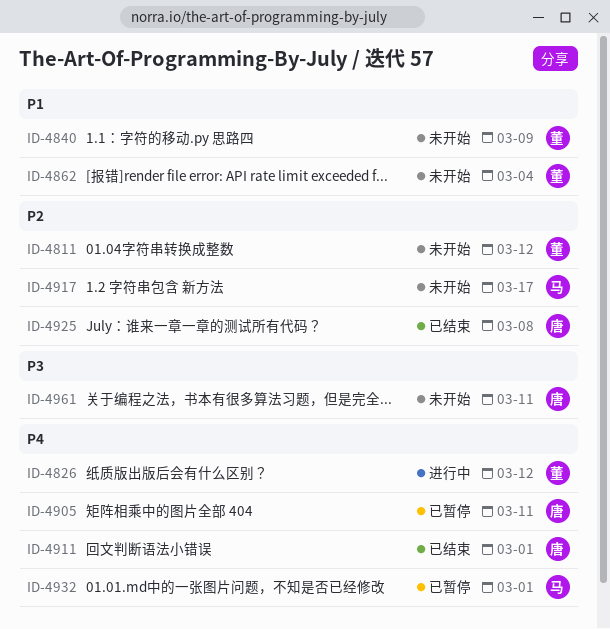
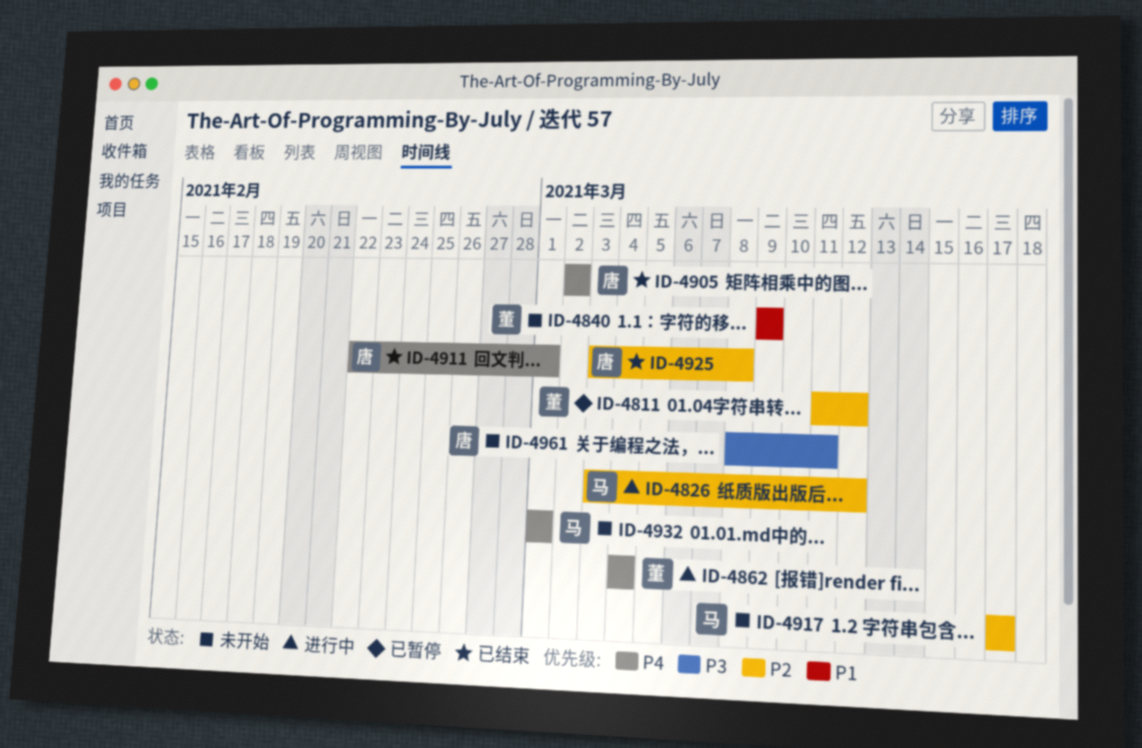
ID-4811, status: 未开始 -> 已暂停
ID-4826, owner: 董 -> 马
ID-4826, priority: P4 -> P2
ID-4862, status: 未开始 -> 进行中
ID-4862, priority: P1 -> P4
ID-4905, status: 已暂停 -> 已结束
ID-4905, due: Mar 11 -> Mar 2
ID-4932, status: 已暂停 -> 未开始

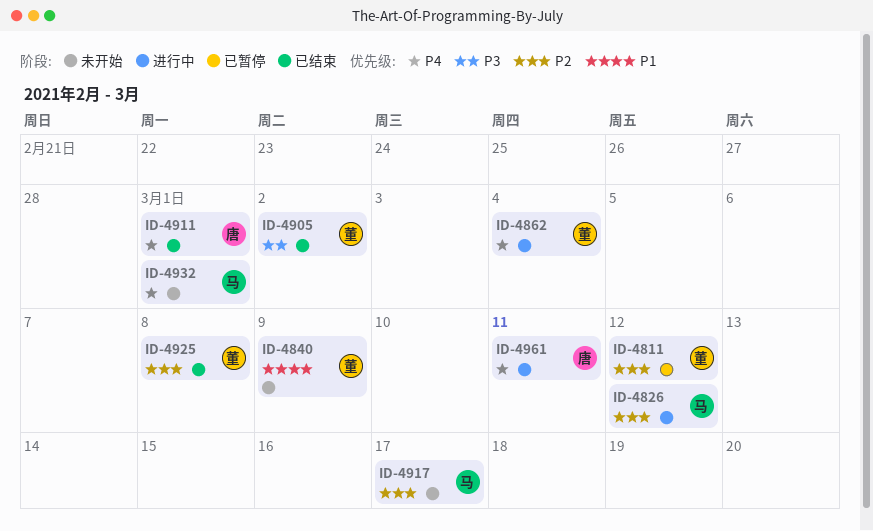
ID-4905, owner: 唐 -> 董
ID-4905, priority: P4 -> P3
ID-4925, owner: 唐 -> 董
ID-4961, status: 未开始 -> 进行中
ID-4961, priority: P3 -> P4

